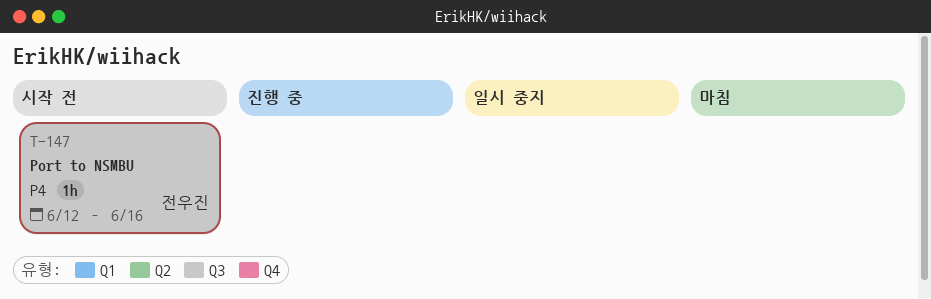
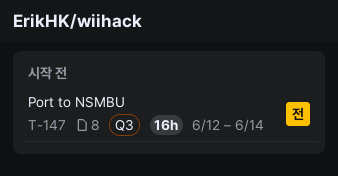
T-147, estimate: 1h -> 16h
T-147, due: Jun 16 -> Jun 14

